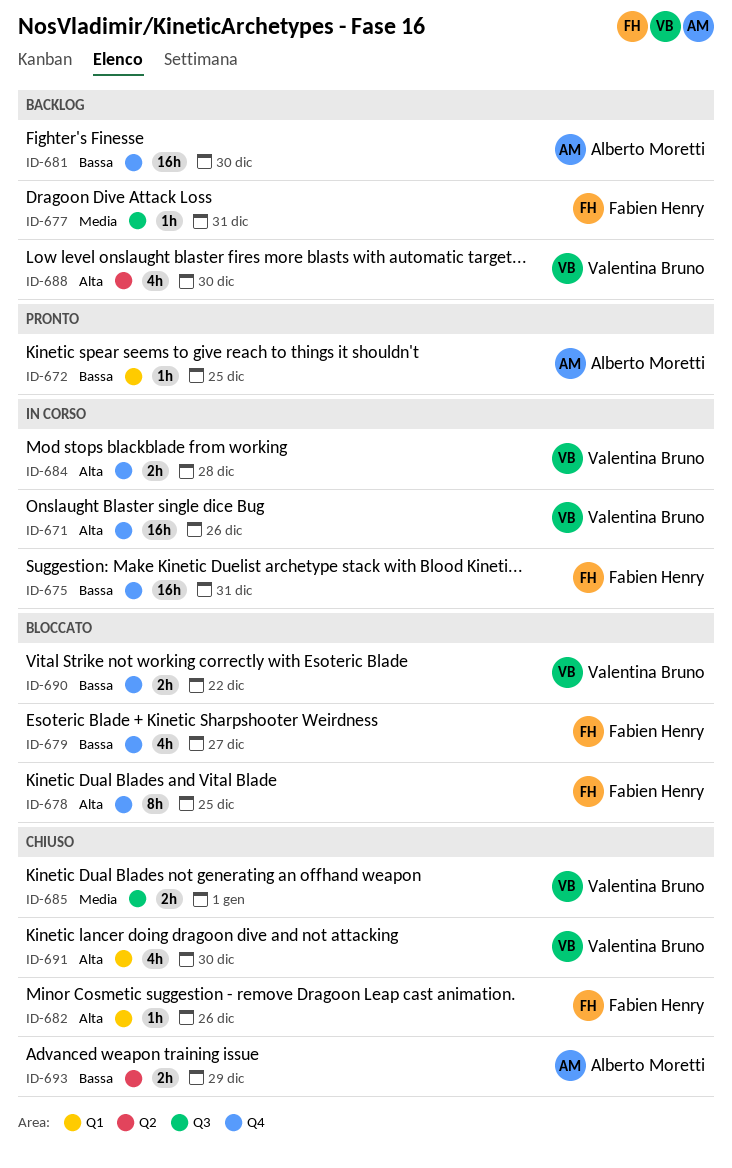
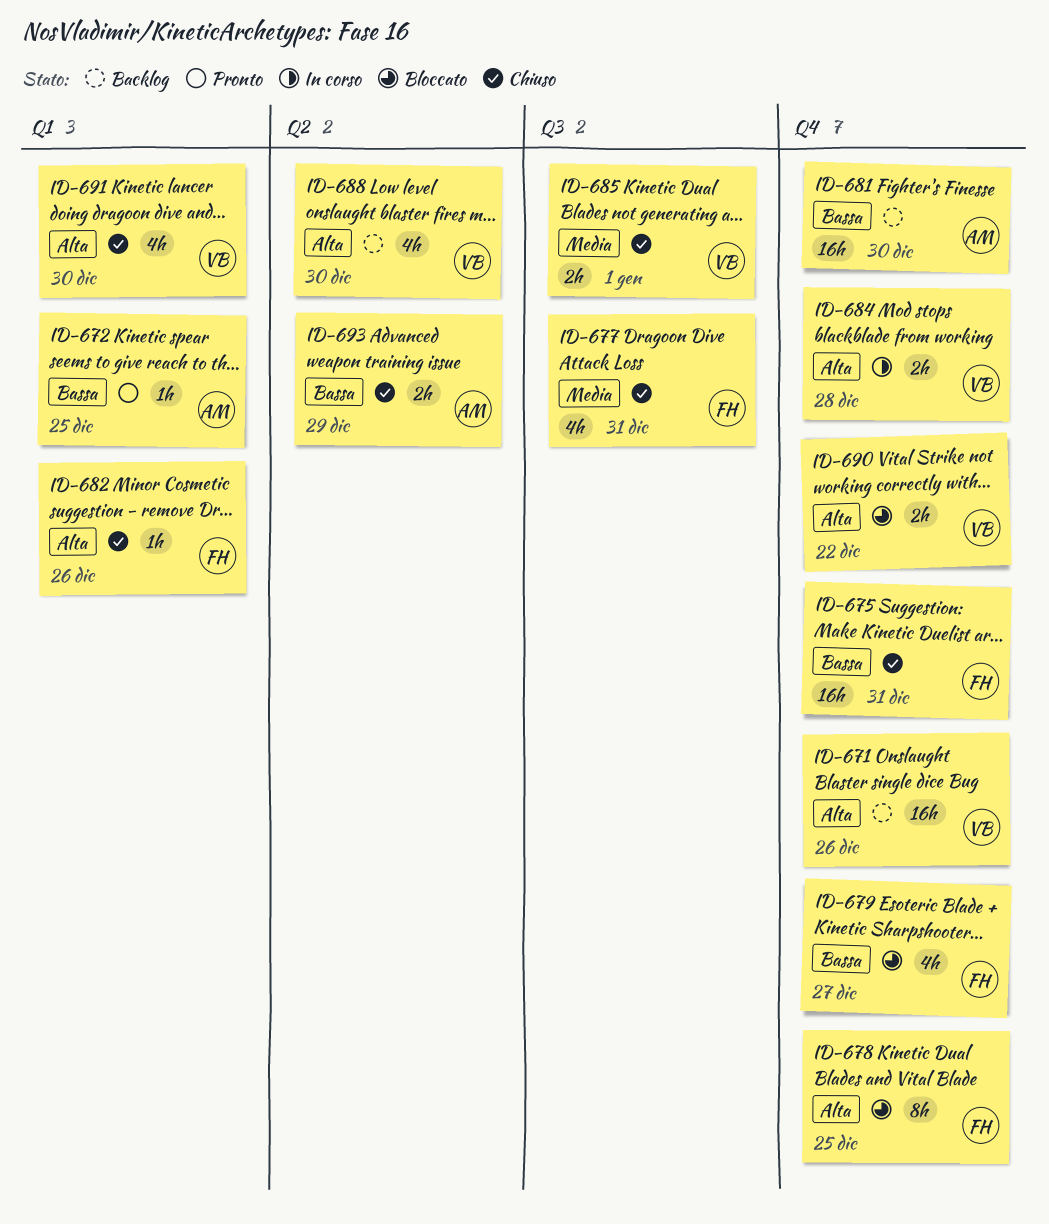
ID-671, status: In corso -> Backlog
ID-675, status: In corso -> Chiuso
ID-677, status: Backlog -> Chiuso
ID-677, estimate: 1h -> 4h
ID-690, priority: Bassa -> Alta

